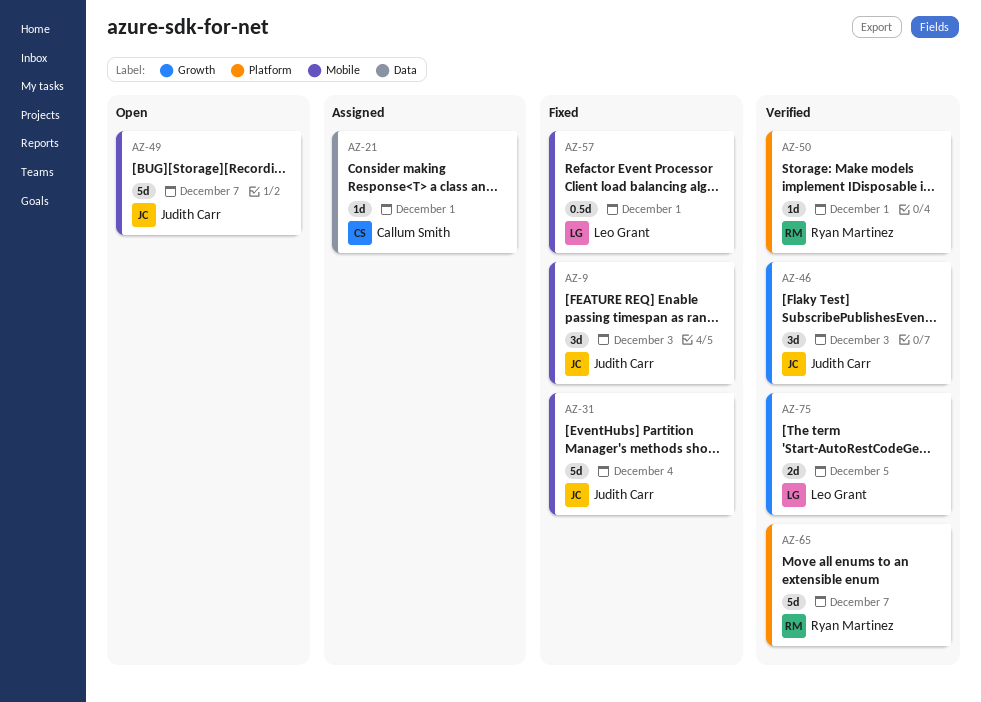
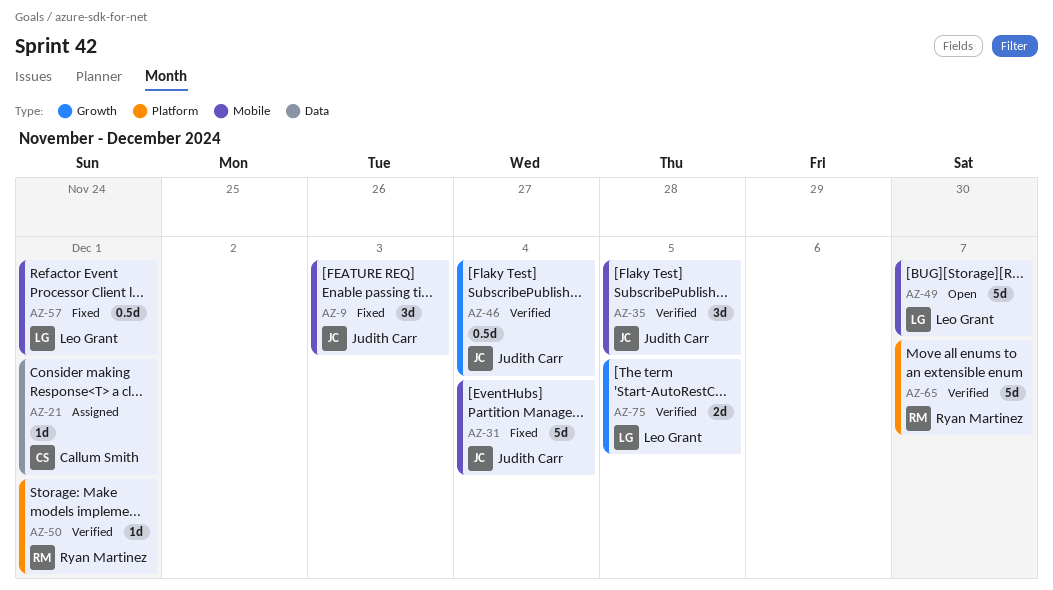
AZ-35: none -> present
AZ-46, estimate: 3d -> 0.5d
AZ-46, due: Dec 3 -> Dec 4
AZ-49, owner: Judith Carr -> Leo Grant

